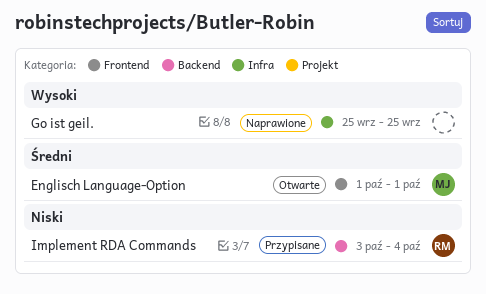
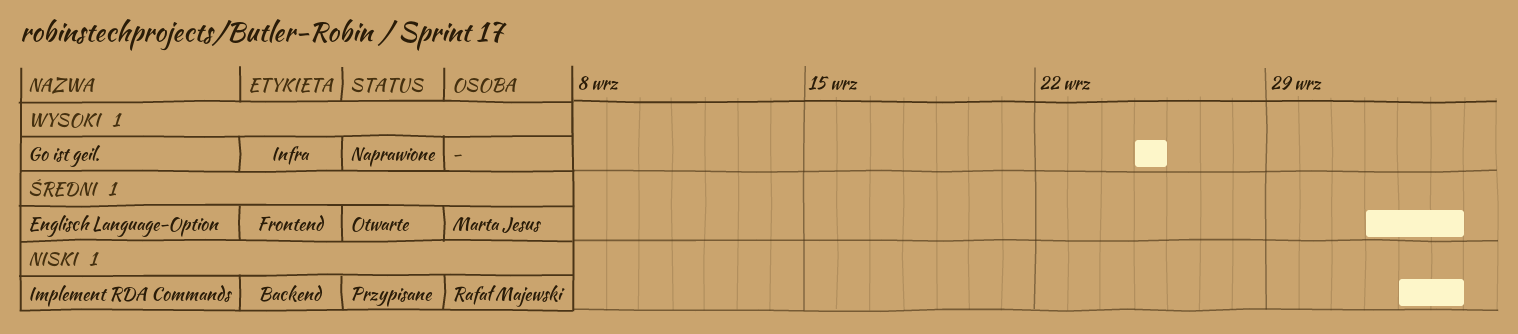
Englisch Language-Option, start: Oct 1 -> Oct 2
Englisch Language-Option, due: Oct 1 -> Oct 4

